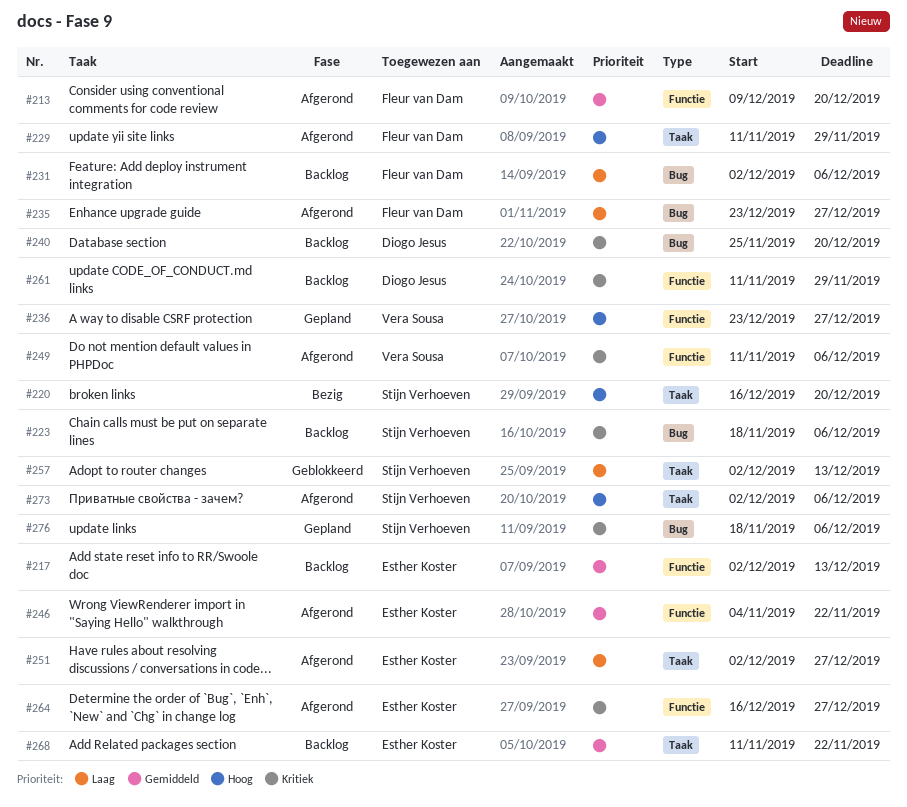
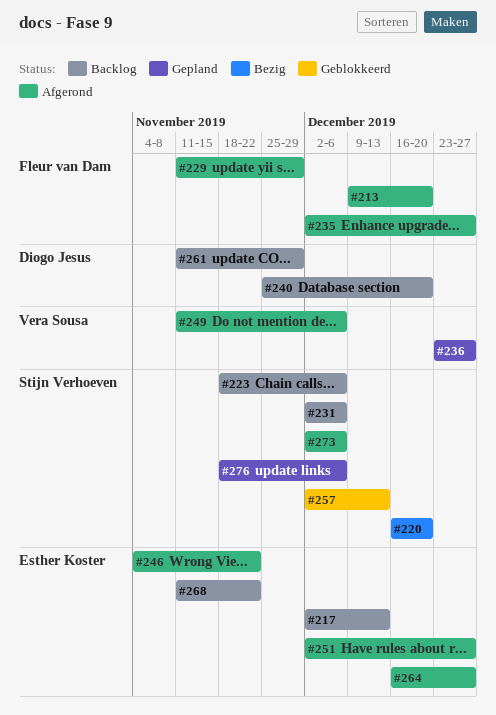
#231, owner: Fleur van Dam -> Stijn Verhoeven
#235, start: Dec 23 -> Dec 2

